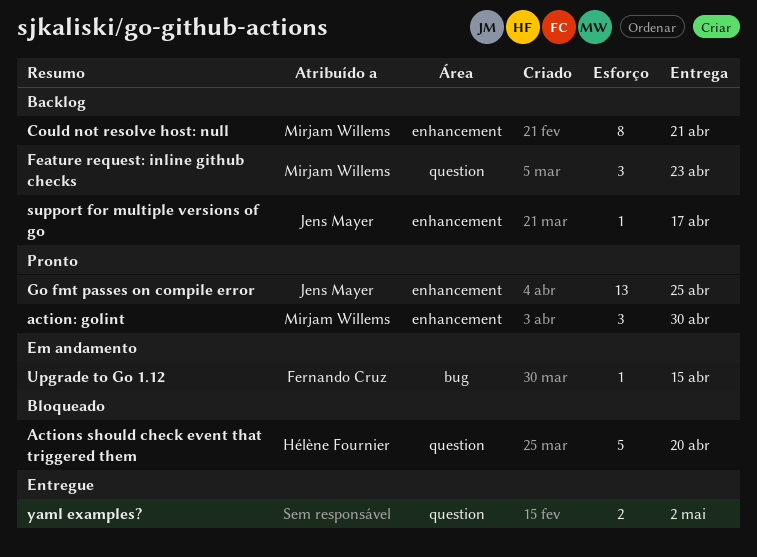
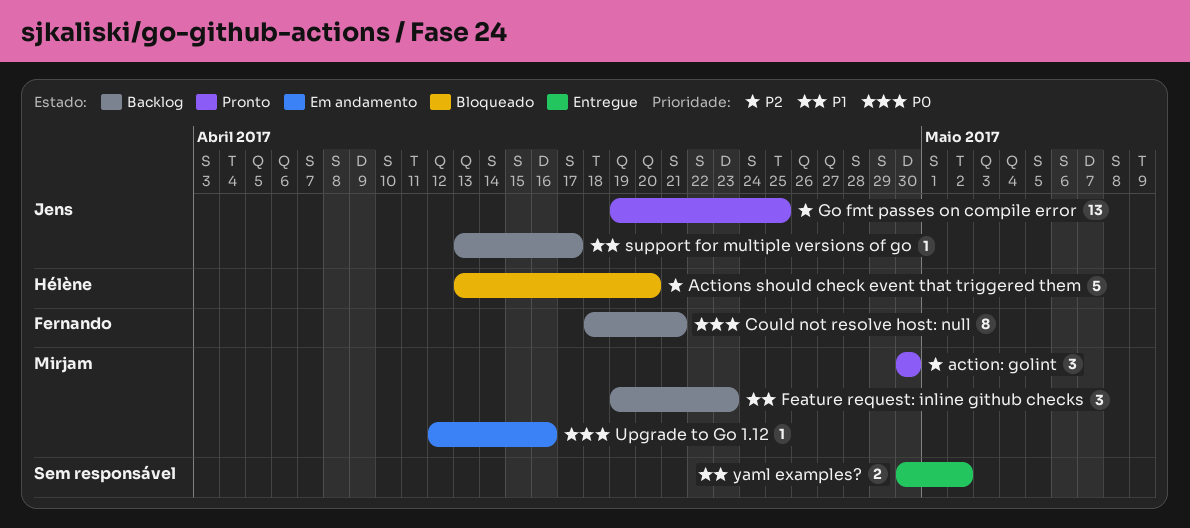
Could not resolve host: null, owner: Mirjam Willems -> Fernando Cruz
Upgrade to Go 1.12, owner: Fernando Cruz -> Mirjam Willems
Upgrade to Go 1.12, due: Apr 15 -> Apr 16

